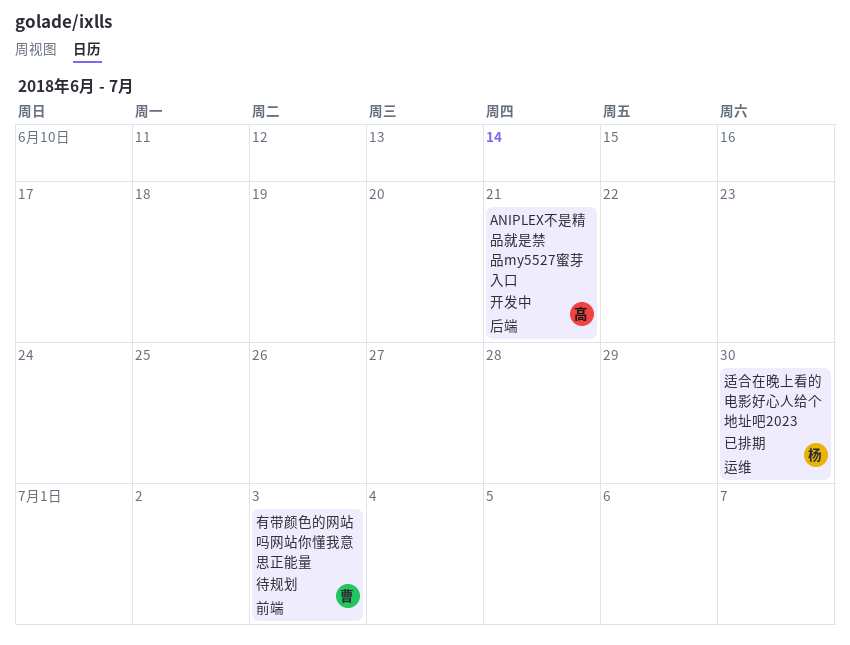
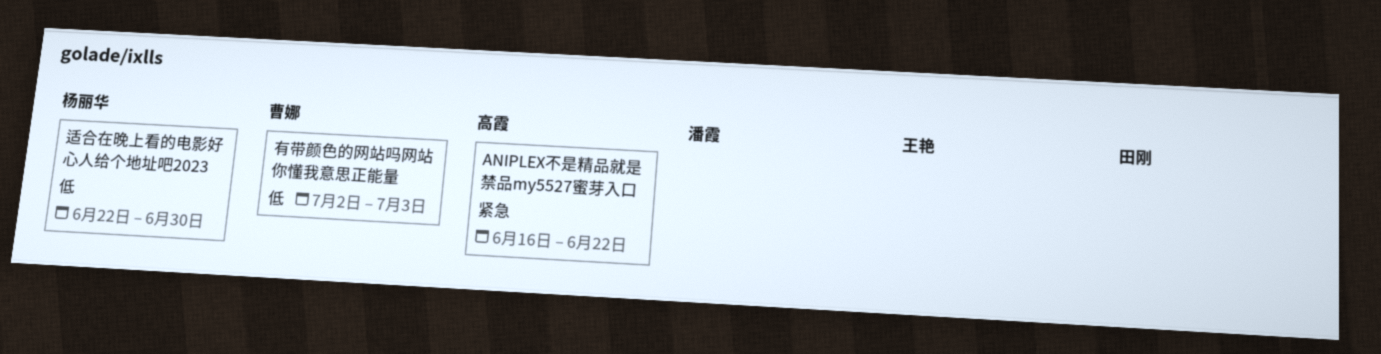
ANIPLEX不是精品就是禁品my5527蜜芽入口, due: Jun 21 -> Jun 22

